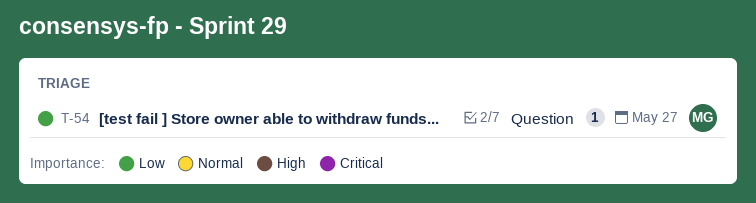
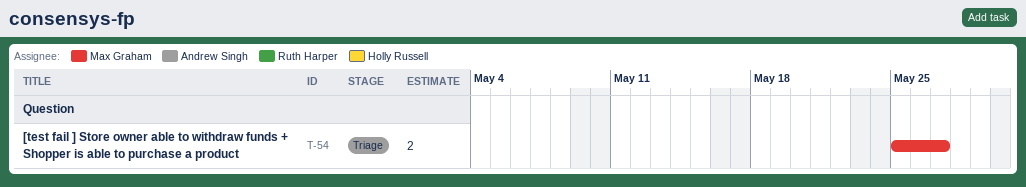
T-54, estimate: 1 -> 2

